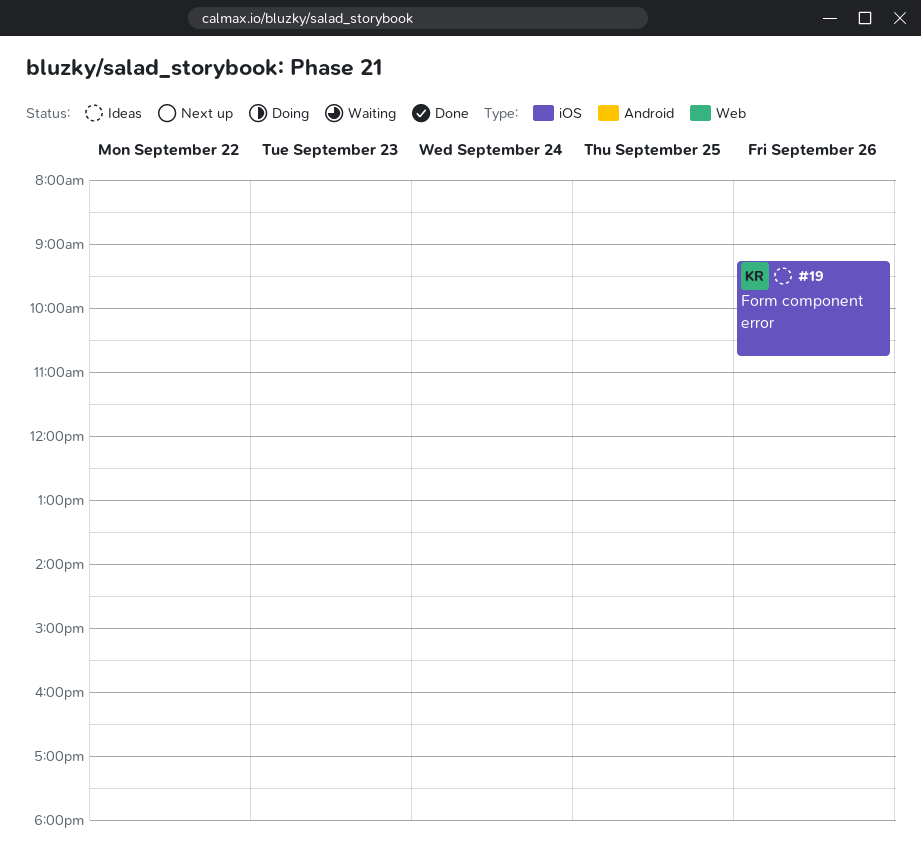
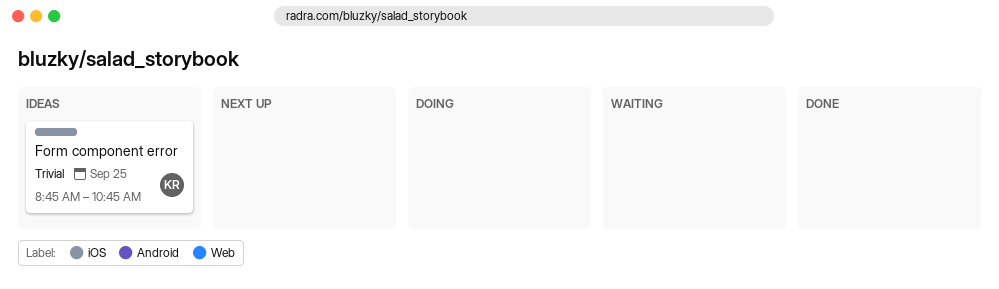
Form component error, day: Sep 26 -> Sep 25
Form component error, begins: 09:15 -> 08:45

